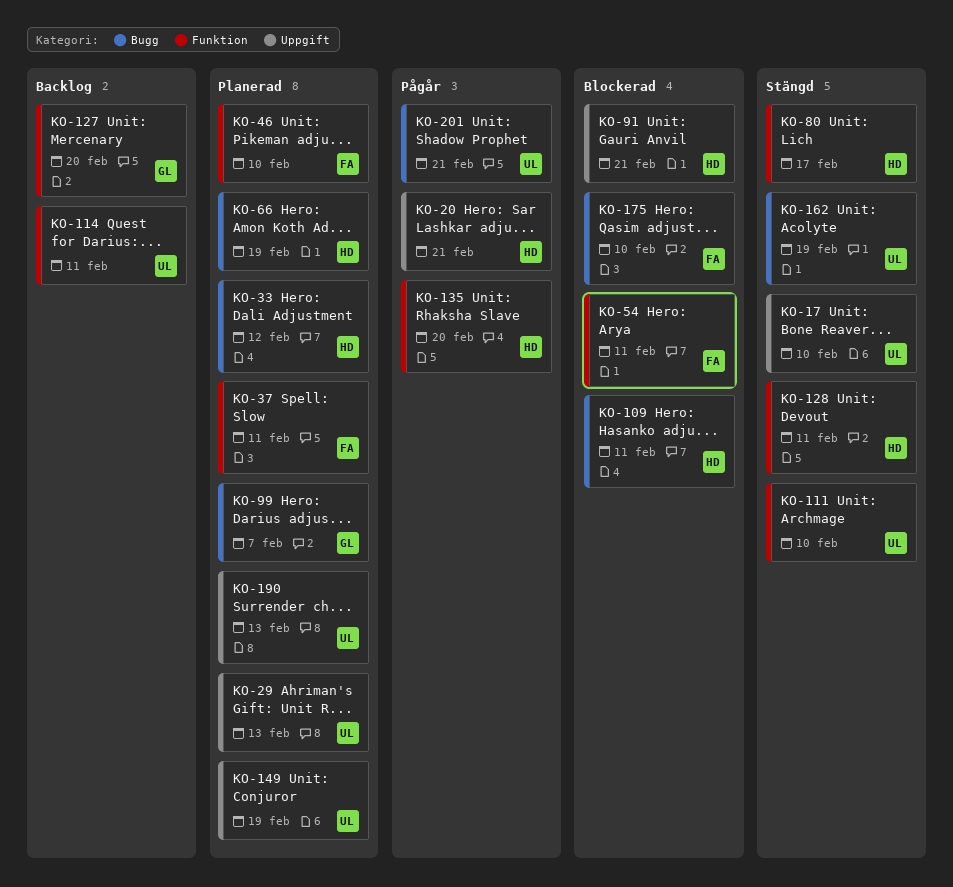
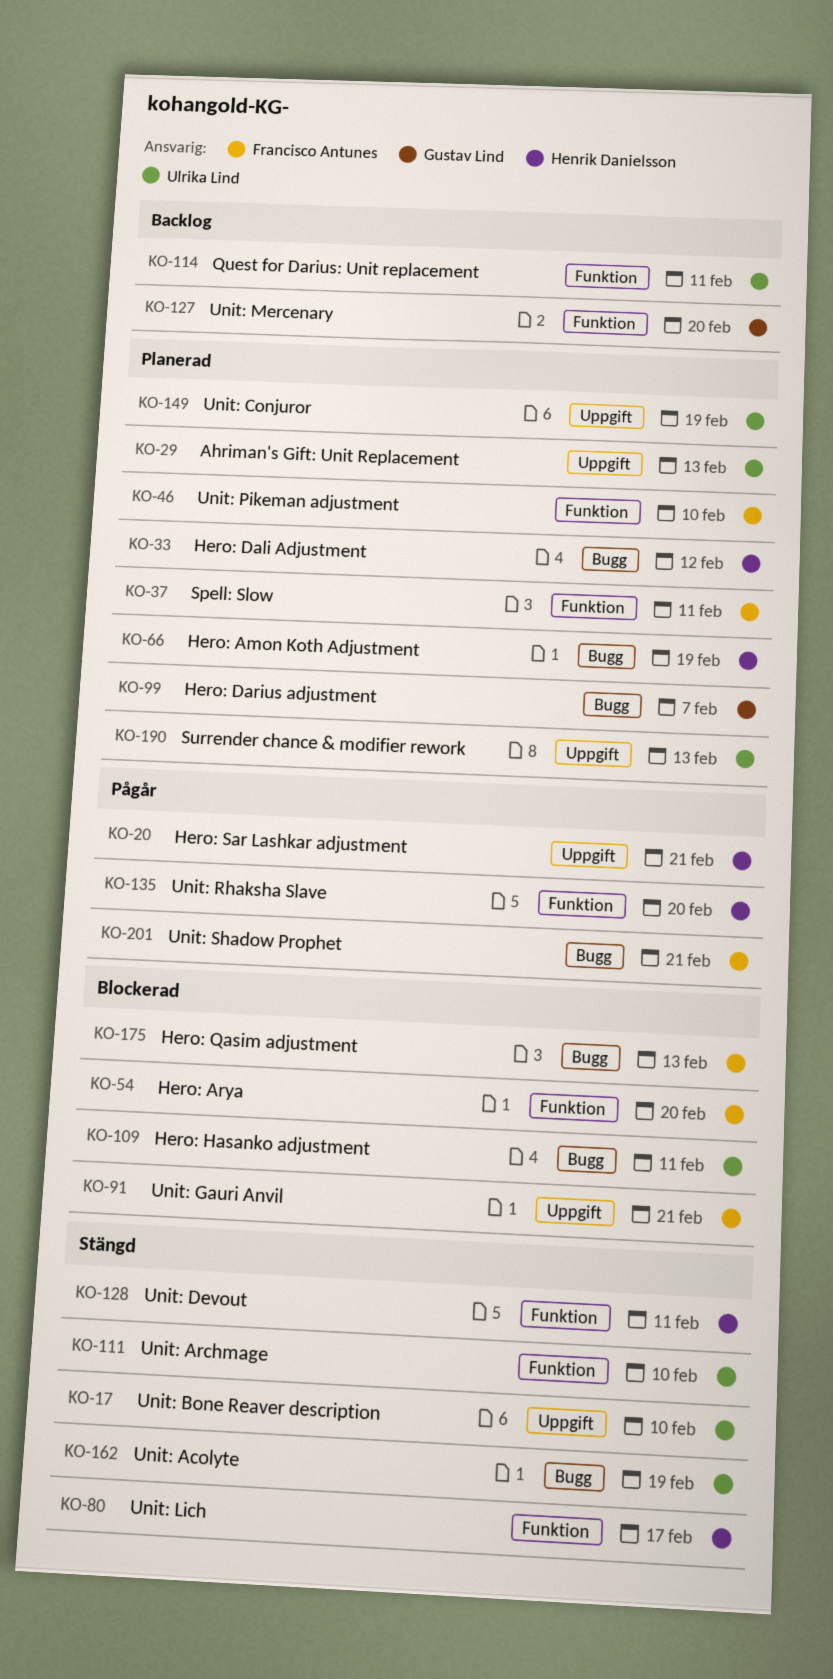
KO-54, due: Feb 11 -> Feb 20
KO-91, owner: Henrik Danielsson -> Francisco Antunes
KO-109, owner: Henrik Danielsson -> Ulrika Lind
KO-175, due: Feb 10 -> Feb 13
KO-201, owner: Ulrika Lind -> Francisco Antunes

